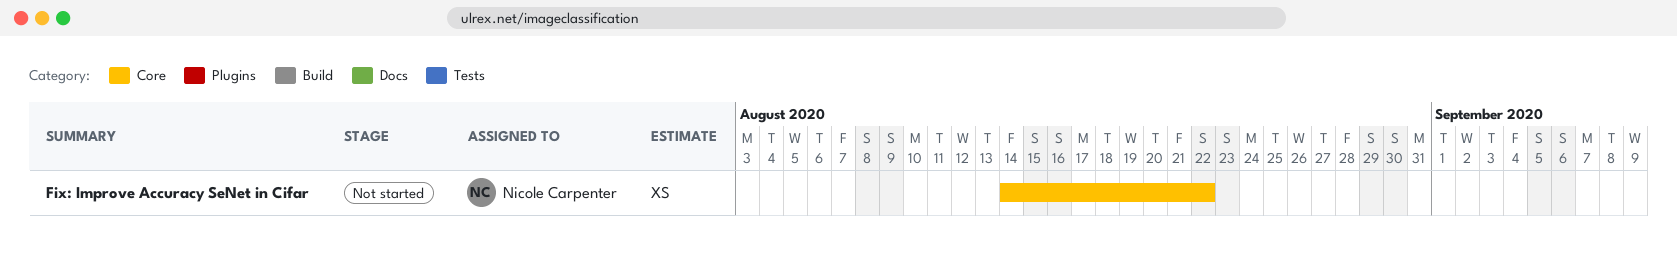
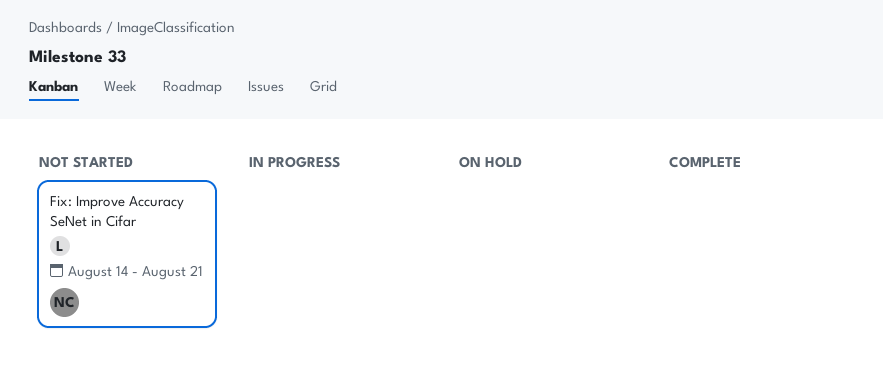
Fix: Improve Accuracy SeNet in Cifar, estimate: XS -> L
Fix: Improve Accuracy SeNet in Cifar, due: Aug 22 -> Aug 21

